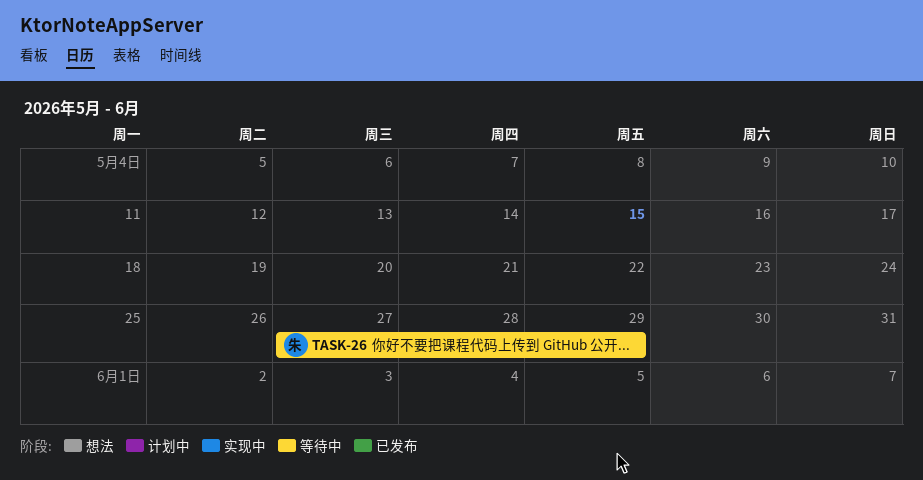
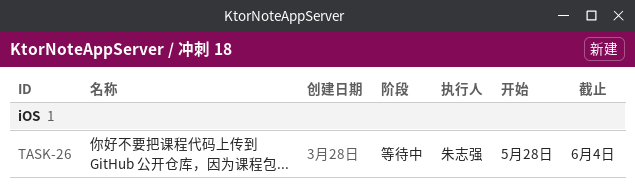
TASK-26, start: May 27 -> May 28
TASK-26, due: May 29 -> Jun 4

